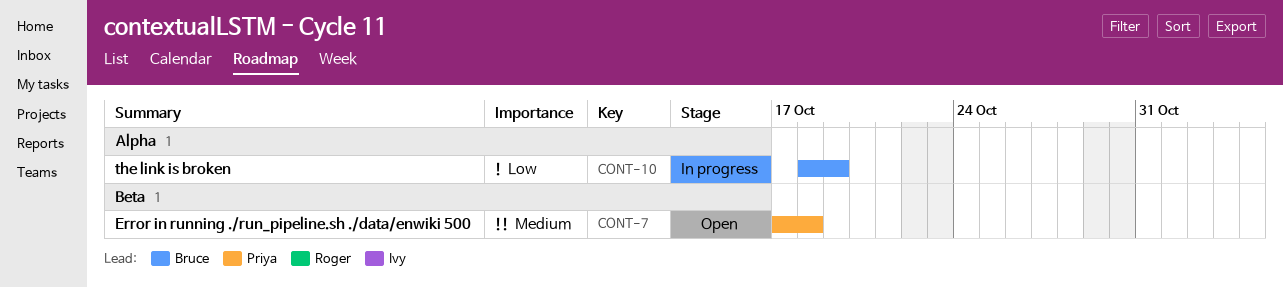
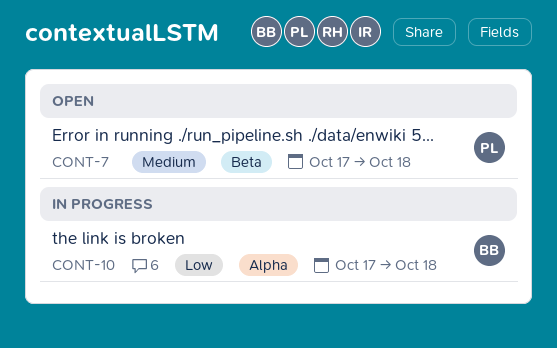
CONT-10, start: Oct 18 -> Oct 17
CONT-10, due: Oct 19 -> Oct 18

